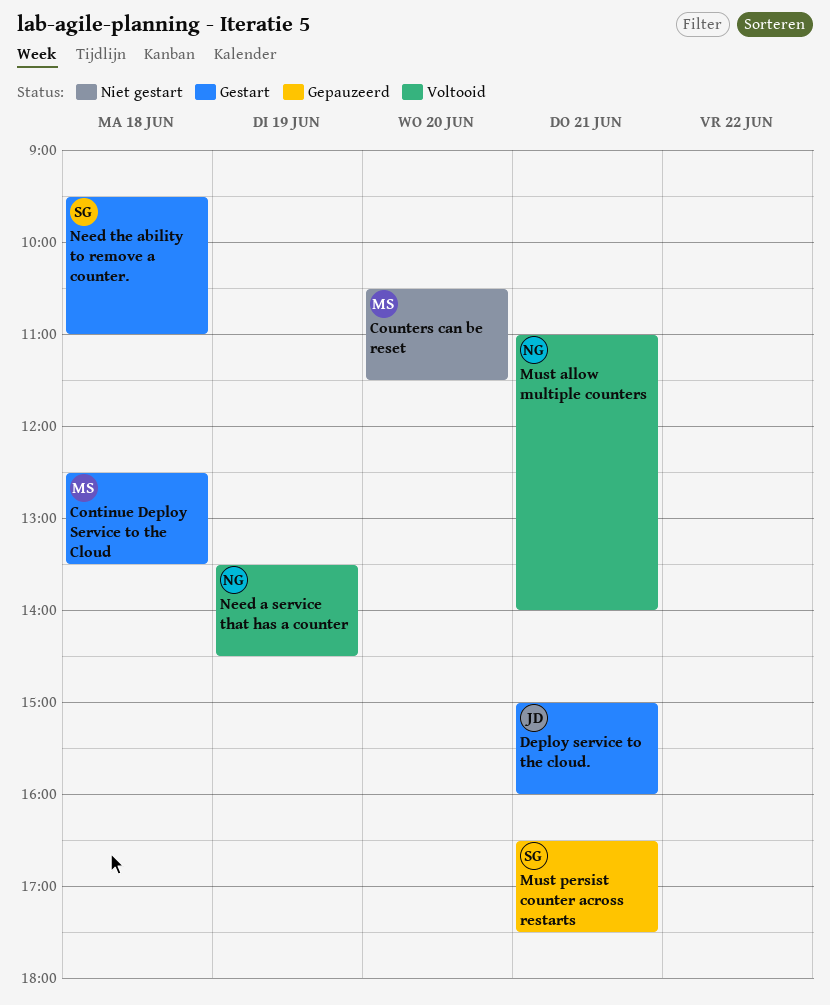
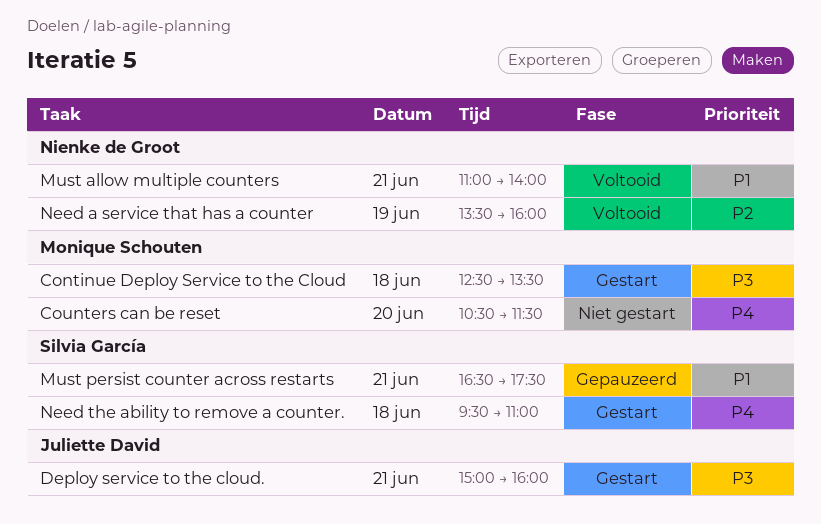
Need a service that has a counter, ends: 14:30 -> 16:00

